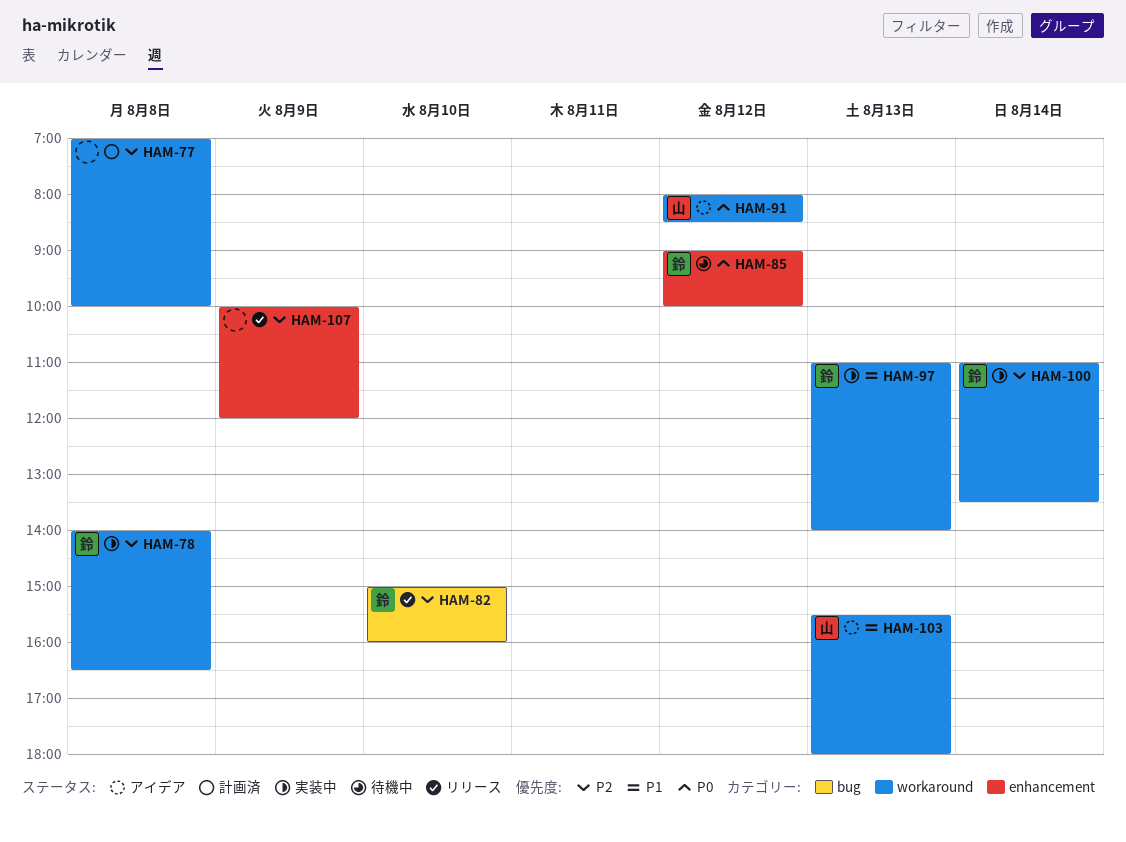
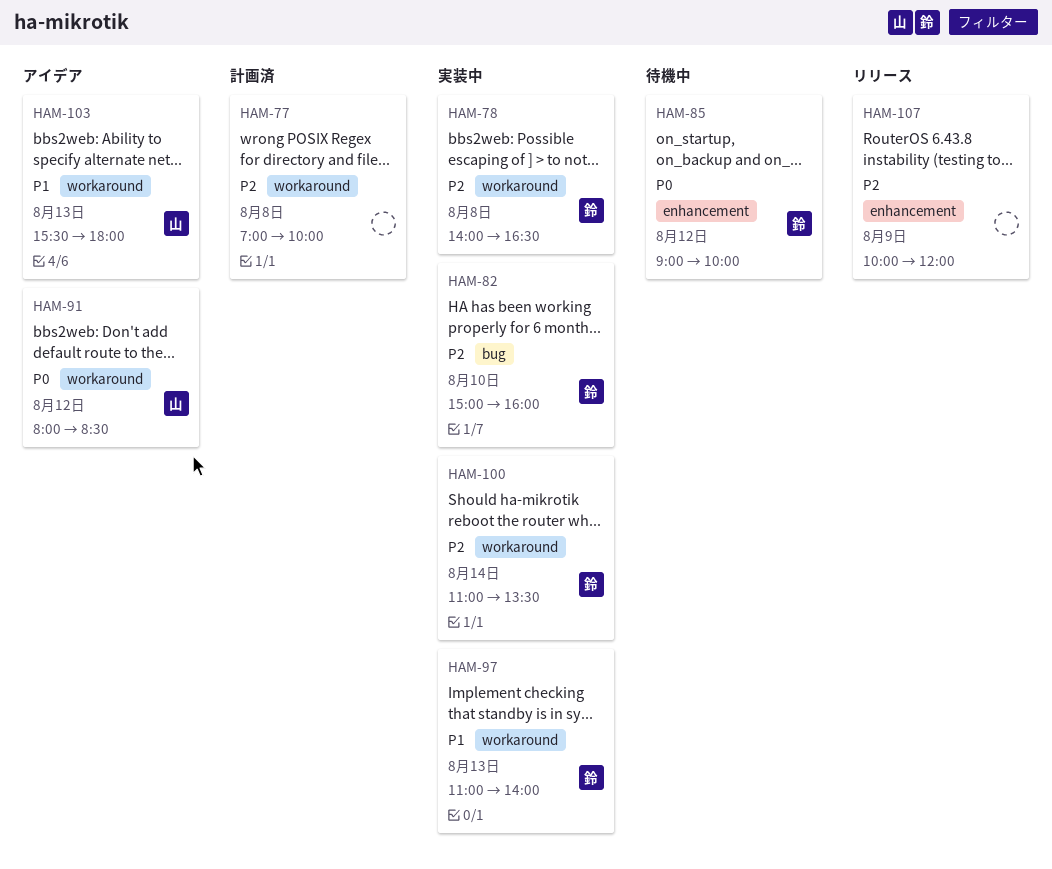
HAM-82, status: リリース -> 実装中

